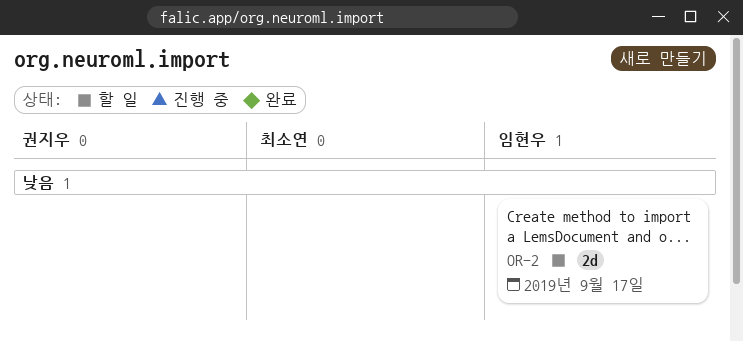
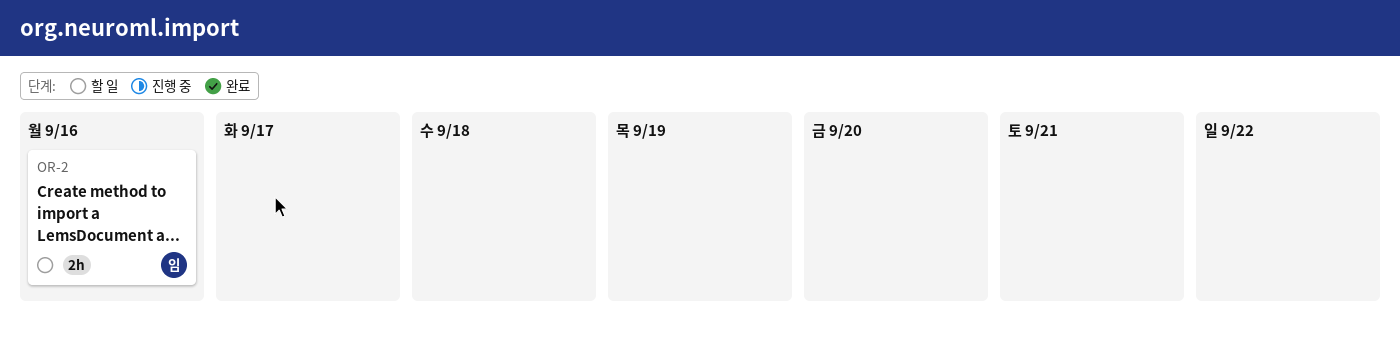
OR-2, estimate: 2d -> 2h
OR-2, due: Sep 17 -> Sep 16

